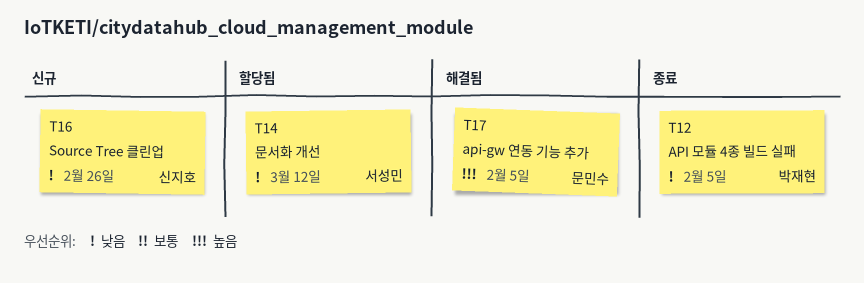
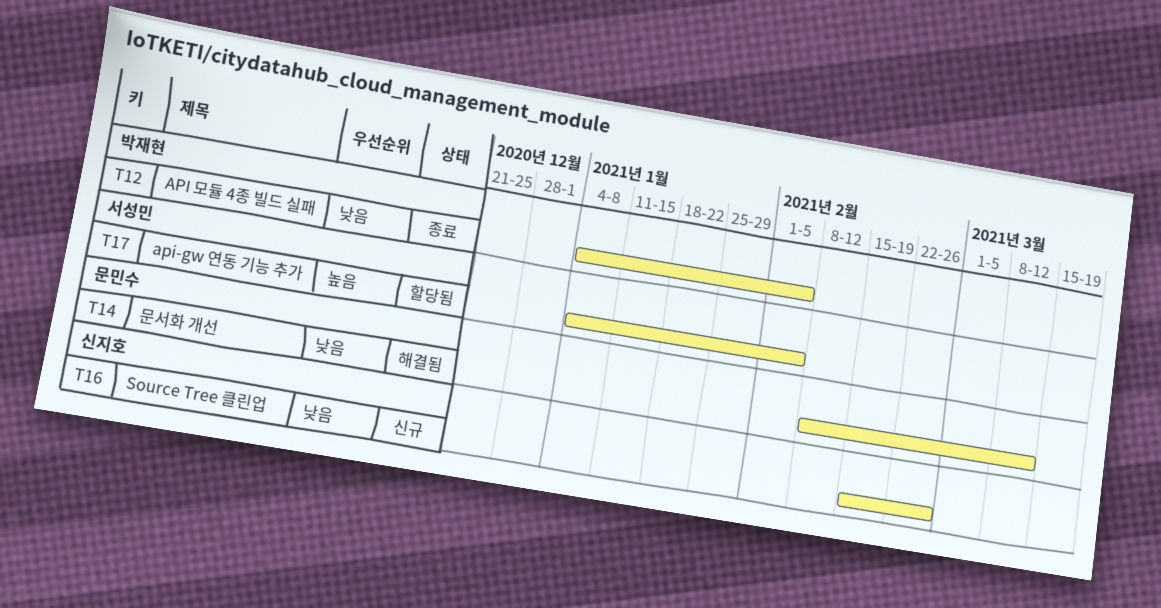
T14, status: 할당됨 -> 해결됨
T14, owner: 서성민 -> 문민수
T17, status: 해결됨 -> 할당됨
T17, owner: 문민수 -> 서성민

